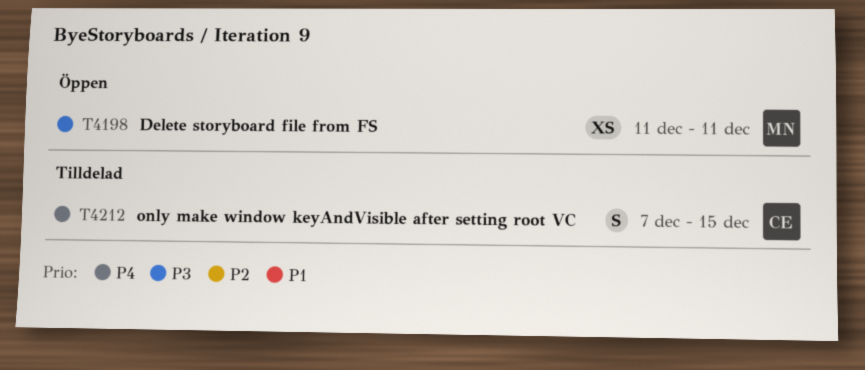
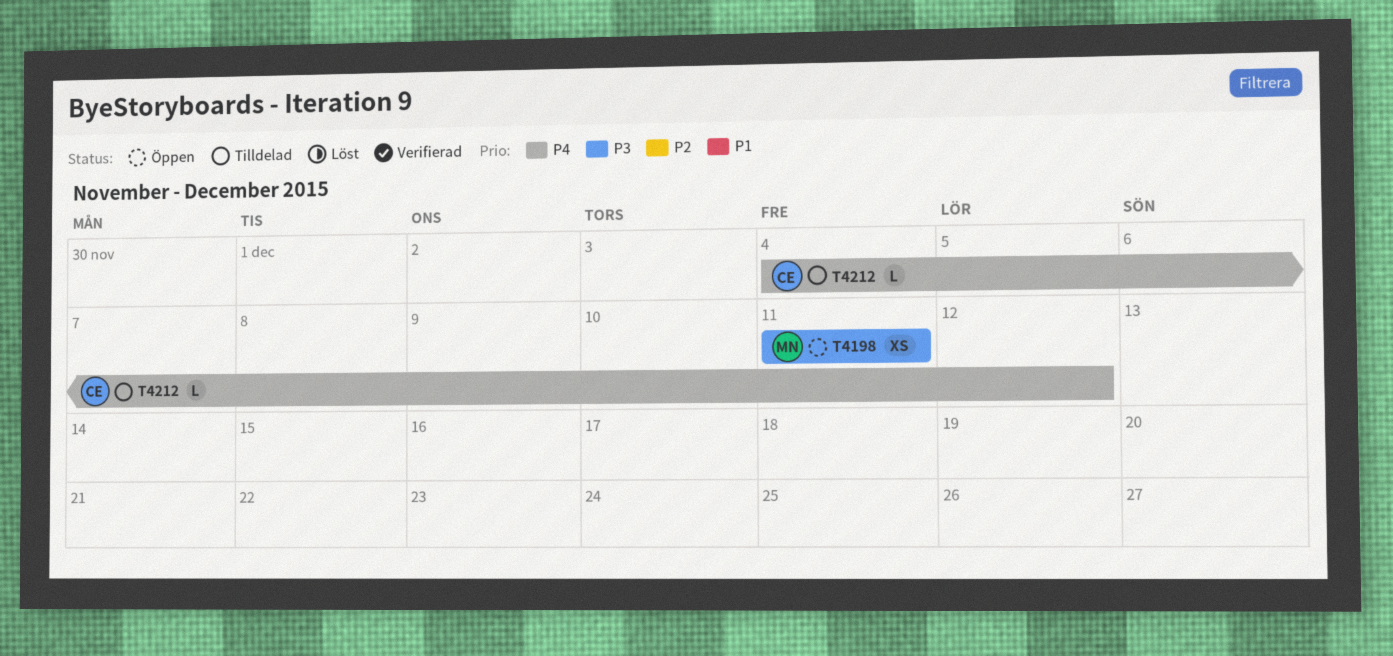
T4212, estimate: S -> L
T4212, start: Dec 7 -> Dec 4
T4212, due: Dec 15 -> Dec 12

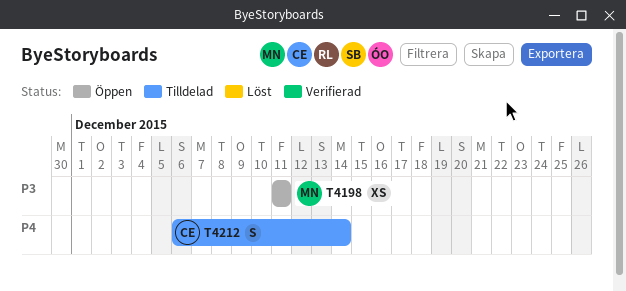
T4212, estimate: L -> S
T4212, start: Dec 4 -> Dec 6
T4212, due: Dec 12 -> Dec 14

